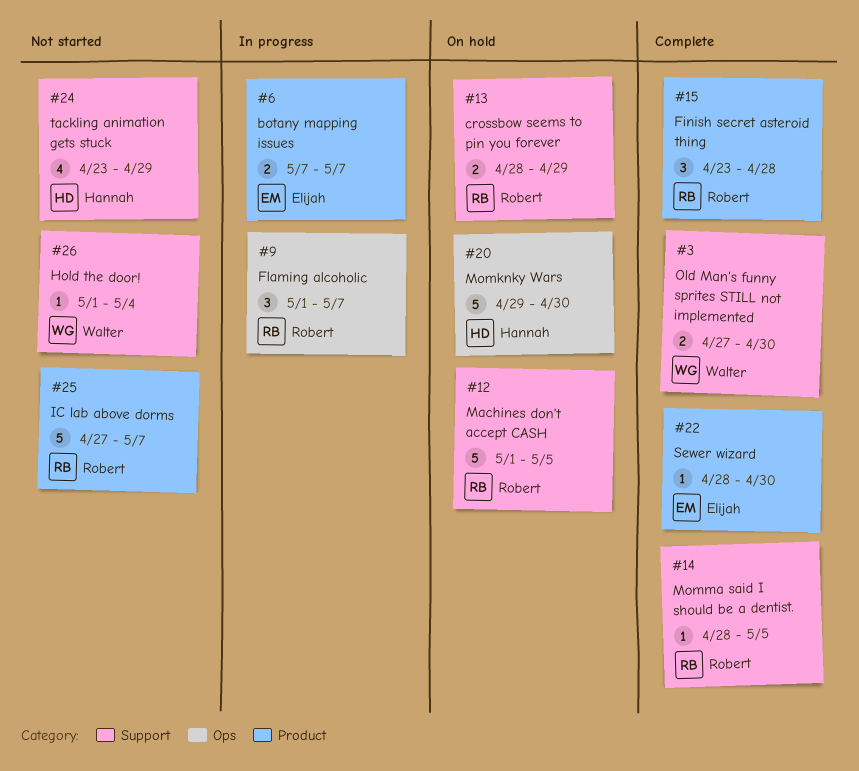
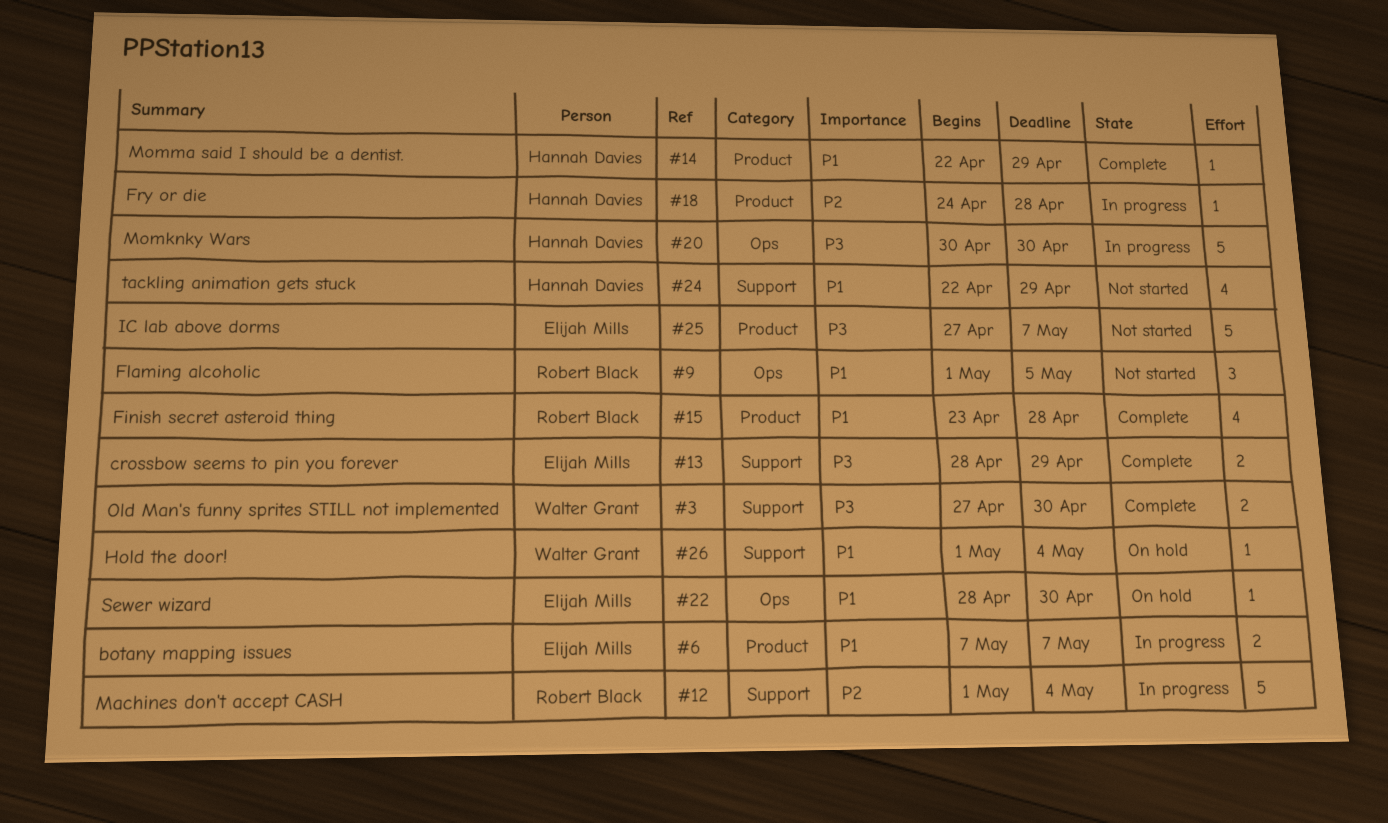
#9, status: In progress -> Not started
#9, due: May 7 -> May 5
#12, status: On hold -> In progress
#12, due: May 5 -> May 4
#13, status: On hold -> Complete
#13, owner: Robert Black -> Elijah Mills
#14, owner: Robert Black -> Hannah Davies
#14, label: Support -> Product
#14, start: Apr 28 -> Apr 22
#14, due: May 5 -> Apr 29
#15, estimate: 3 -> 4
#18: none -> present
#20, status: On hold -> In progress
#20, start: Apr 29 -> Apr 30
#22, status: Complete -> On hold
#22, label: Product -> Ops
#24, start: Apr 23 -> Apr 22
#25, owner: Robert Black -> Elijah Mills
#26, status: Not started -> On hold

